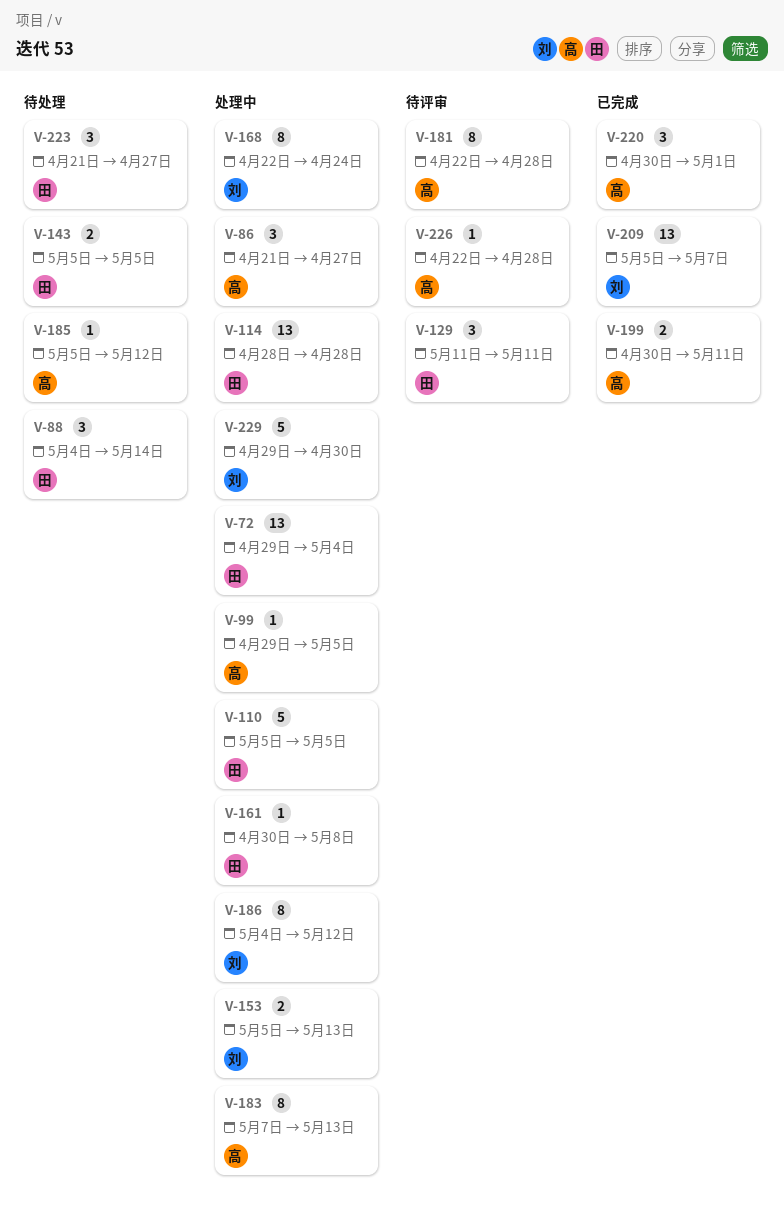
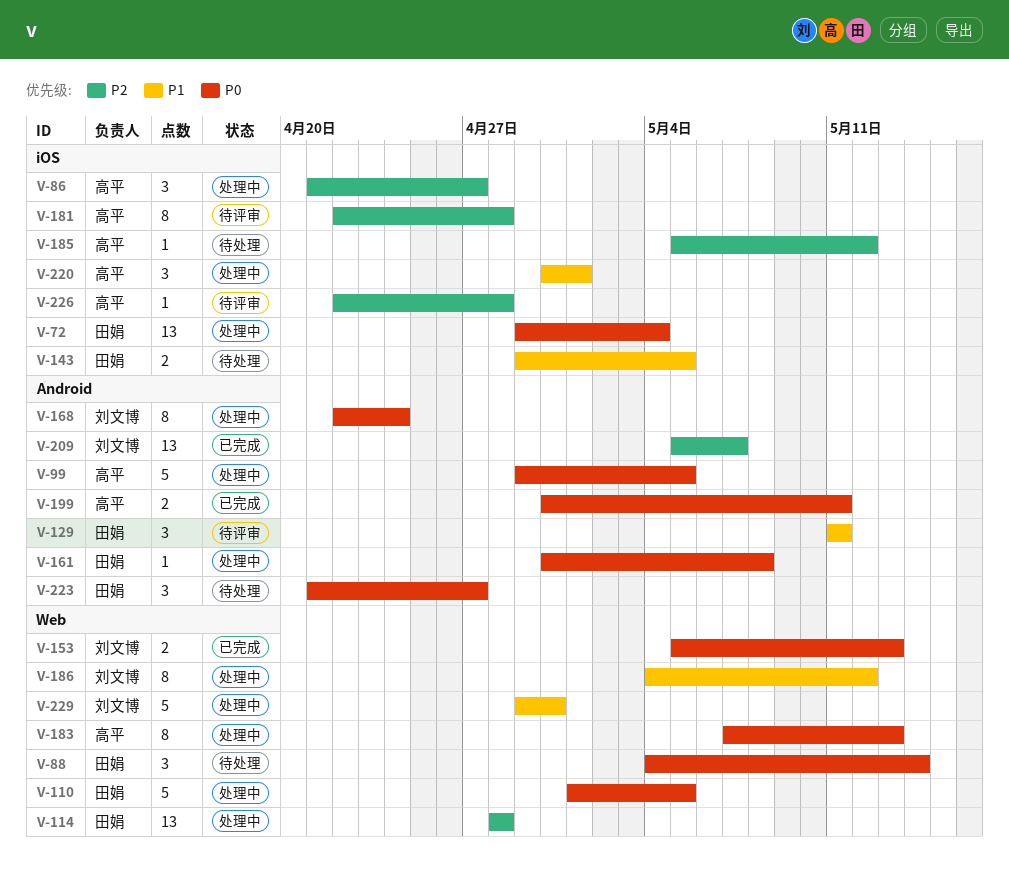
V-99, estimate: 1 -> 5
V-110, start: May 5 -> May 1
V-143, start: May 5 -> Apr 29
V-153, status: 处理中 -> 已完成
V-220, status: 已完成 -> 处理中

